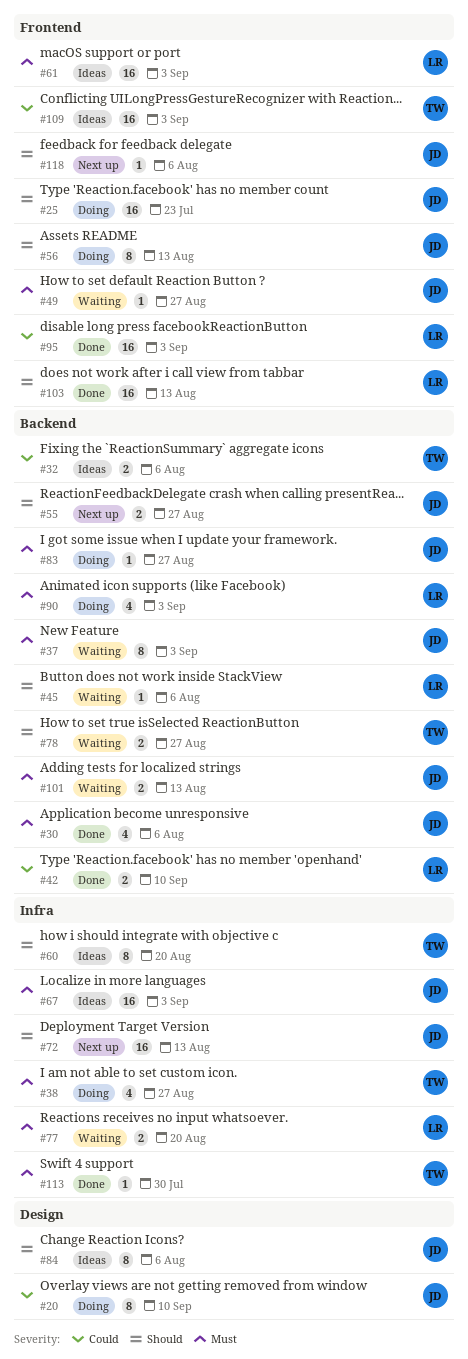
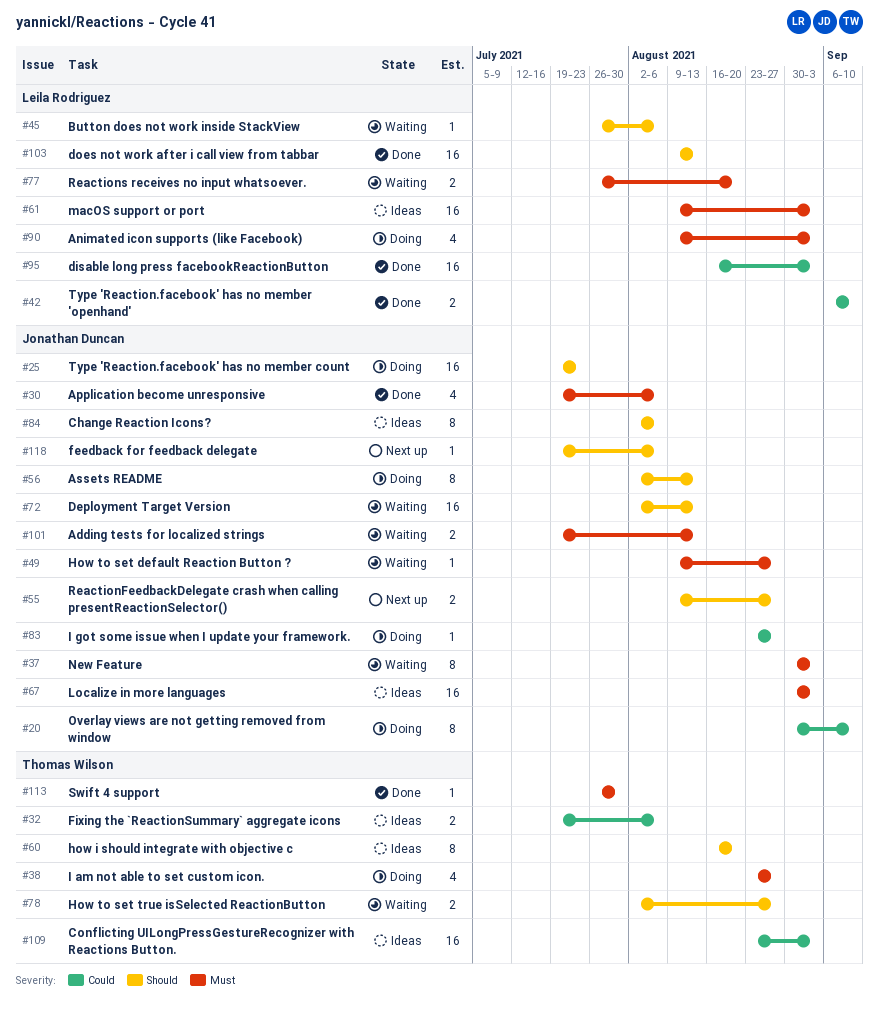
#72, status: Next up -> Waiting
#83, priority: Must -> Could

